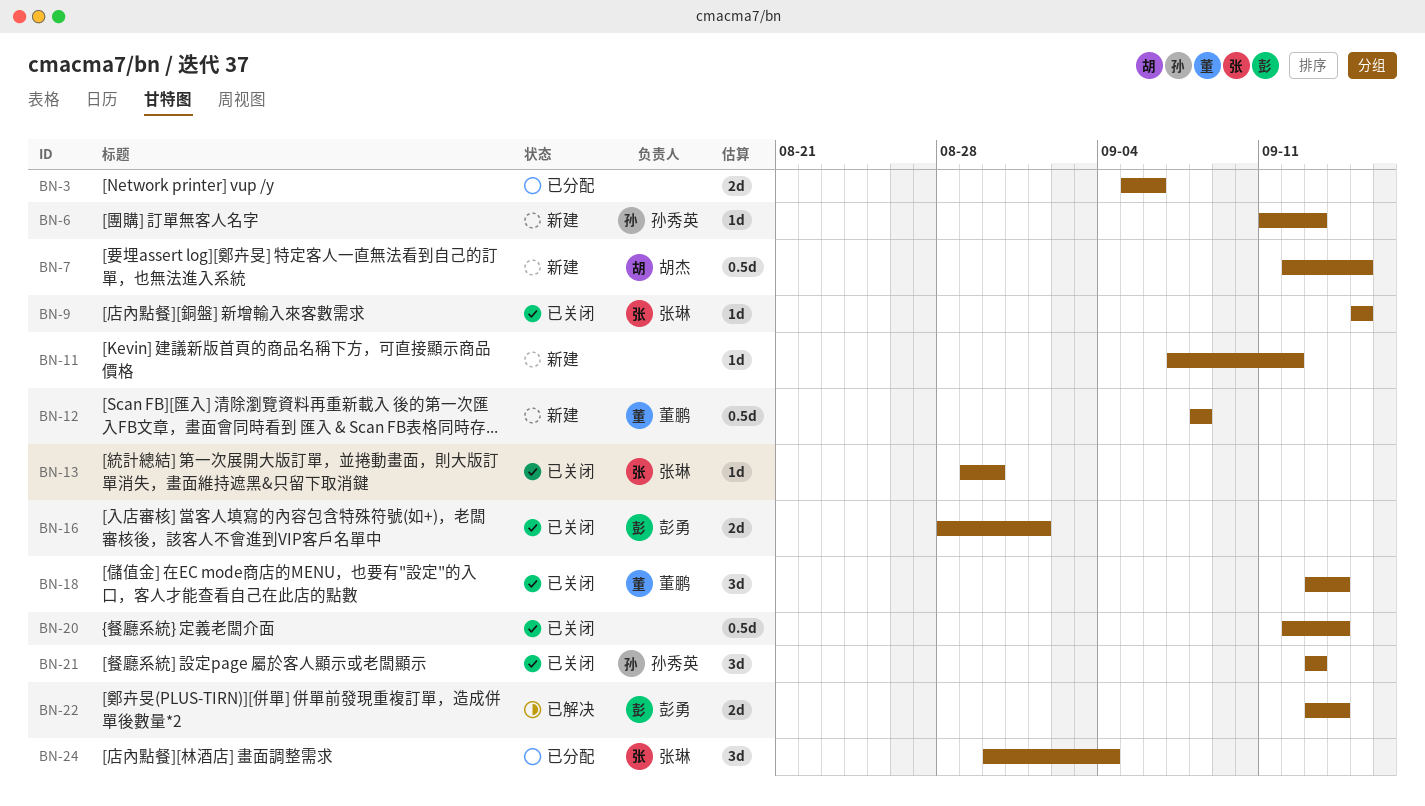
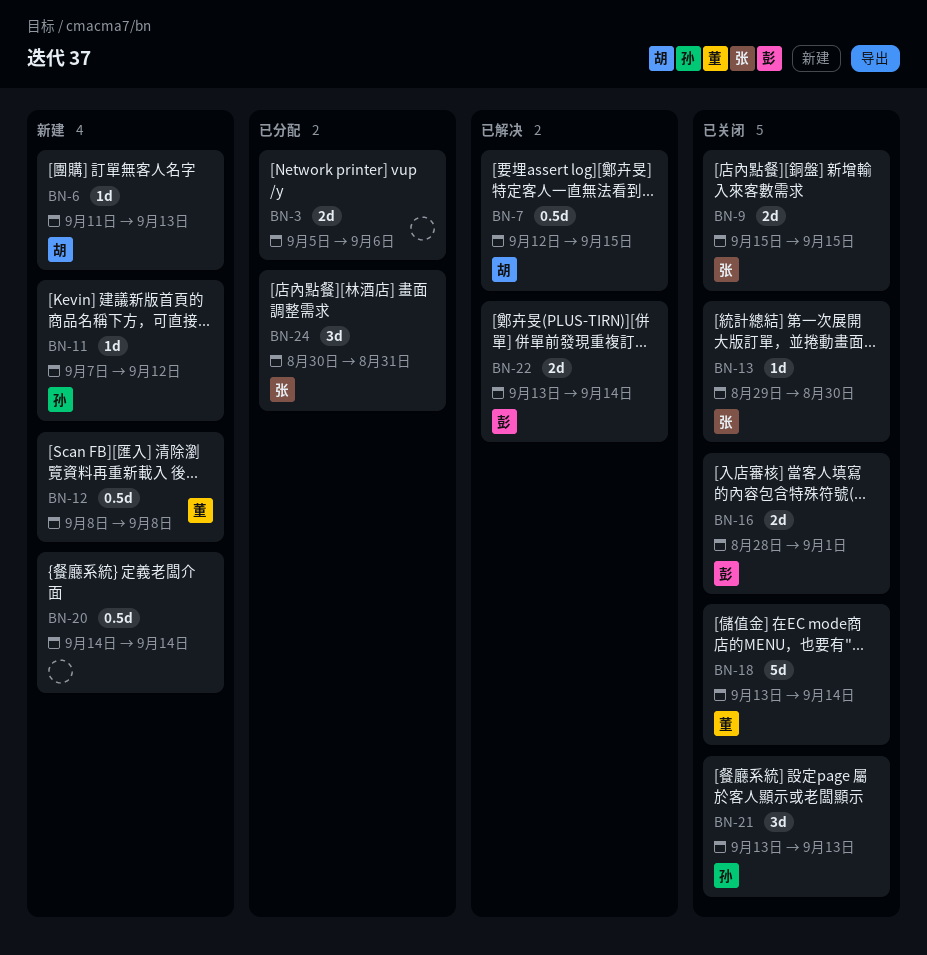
BN-6, owner: 孙秀英 -> 胡杰
BN-7, status: 新建 -> 已解决
BN-9, estimate: 1d -> 2d
BN-11, owner: none -> 孙秀英
BN-18, estimate: 3d -> 5d
BN-20, status: 已关闭 -> 新建
BN-20, start: Sep 12 -> Sep 14
BN-24, due: Sep 4 -> Aug 31

